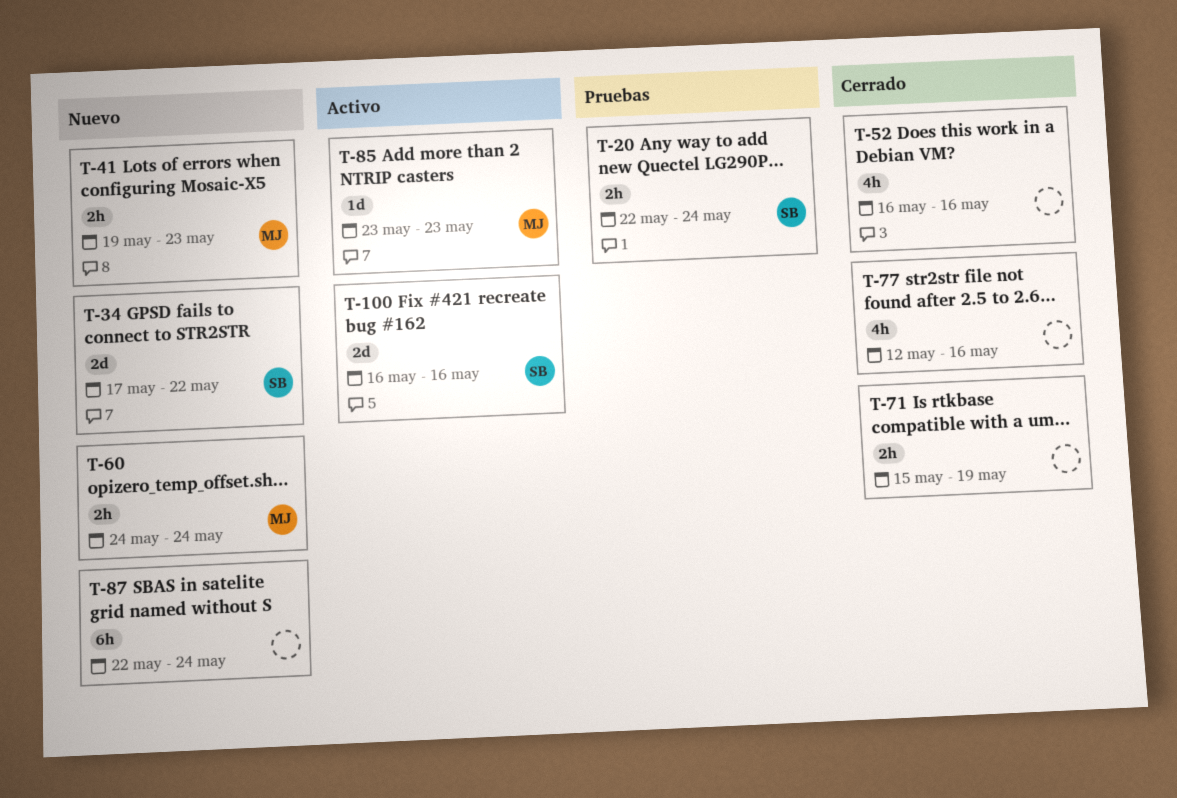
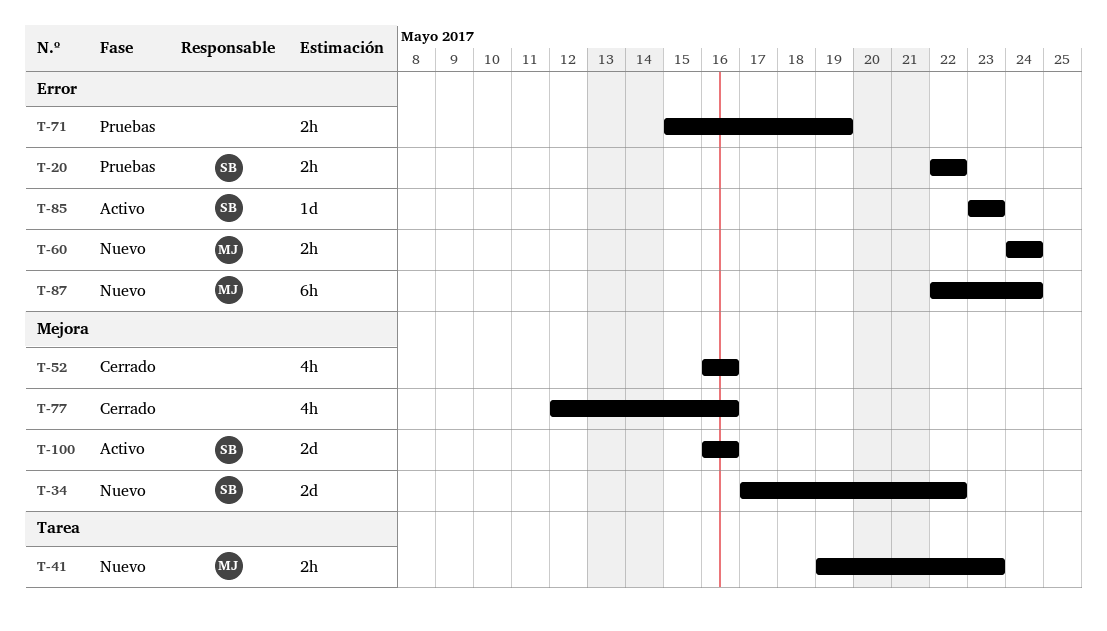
T-20, due: May 24 -> May 22
T-71, status: Cerrado -> Pruebas
T-85, owner: MJ -> SB
T-87, owner: none -> MJ

